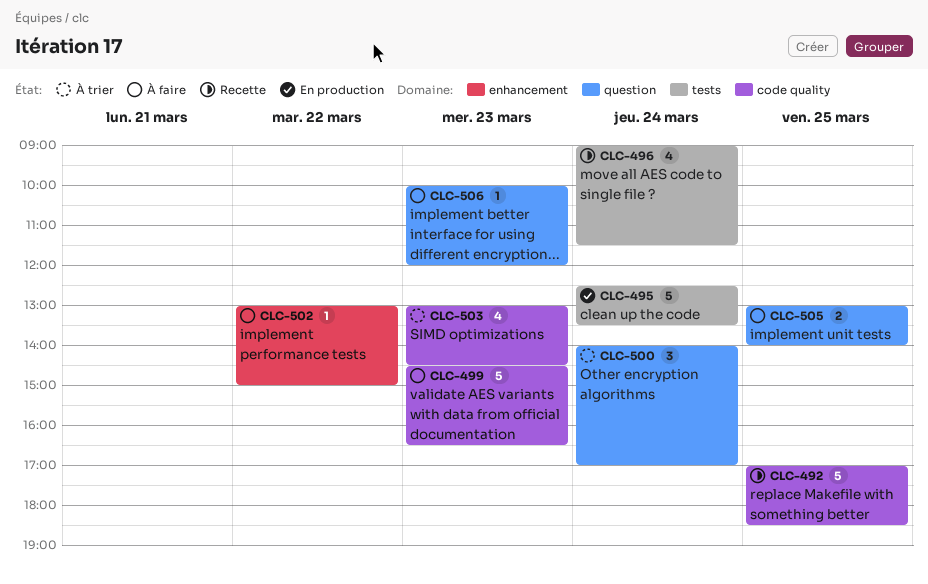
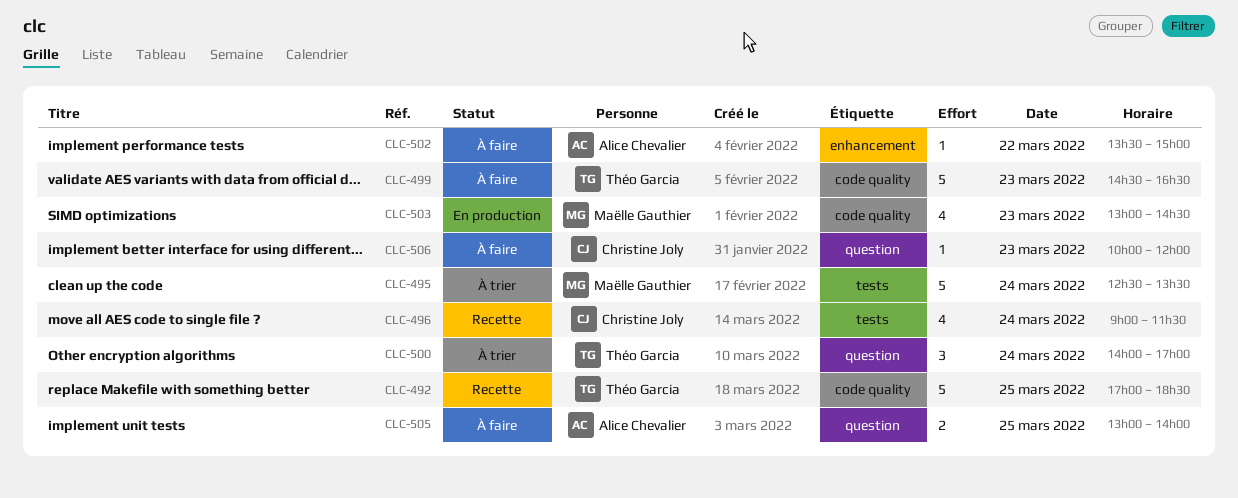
CLC-495, status: En production -> À trier
CLC-502, begins: 13:00 -> 13:30
CLC-503, status: À trier -> En production

